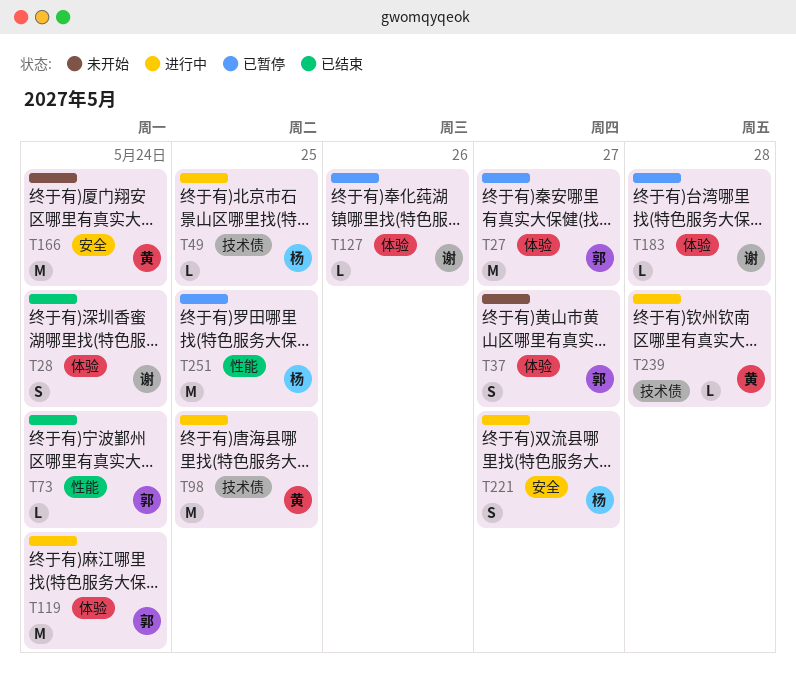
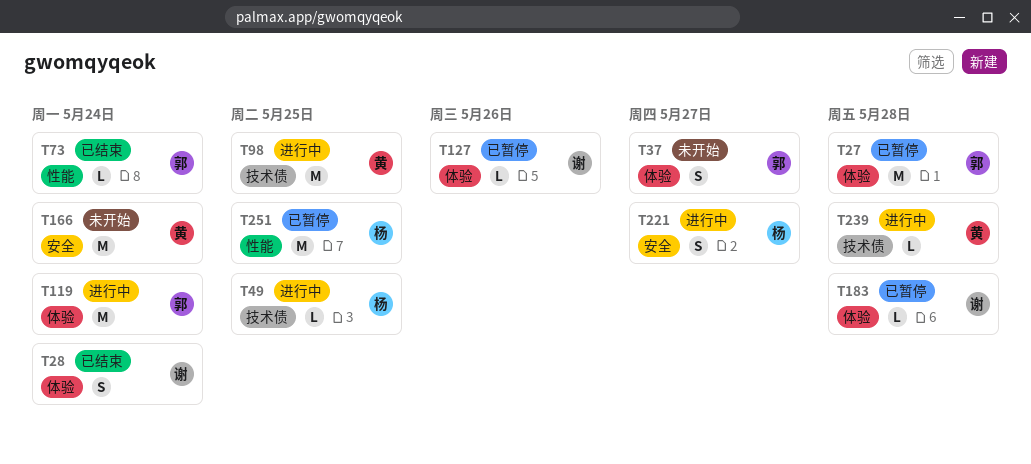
T27, due: May 27 -> May 28

